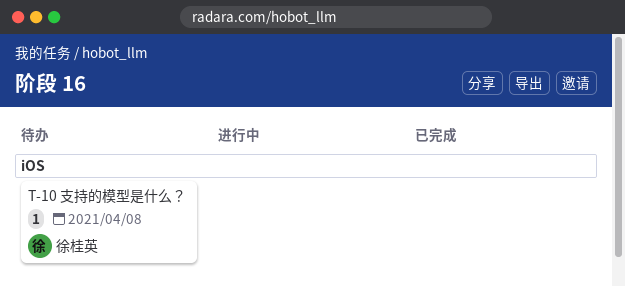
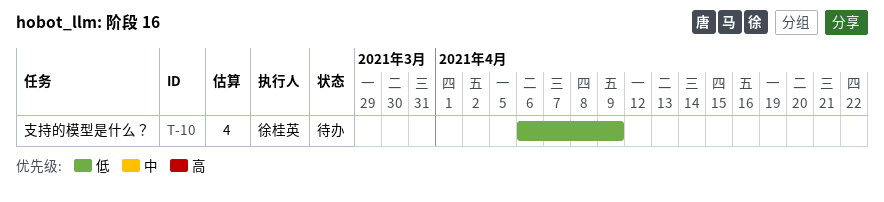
T-10, estimate: 1 -> 4
T-10, due: Apr 8 -> Apr 9

